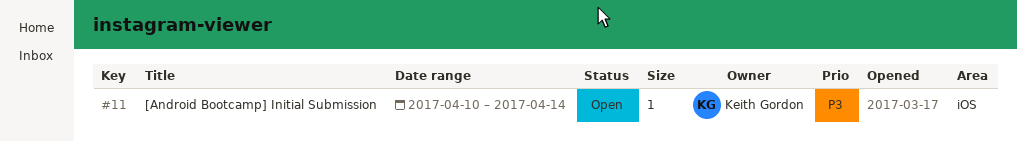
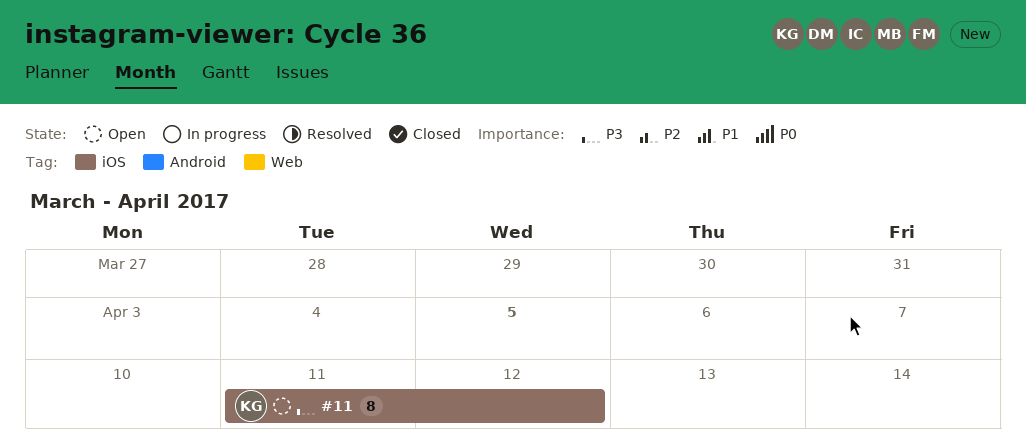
#11, estimate: 1 -> 8
#11, start: Apr 10 -> Apr 11
#11, due: Apr 14 -> Apr 12

